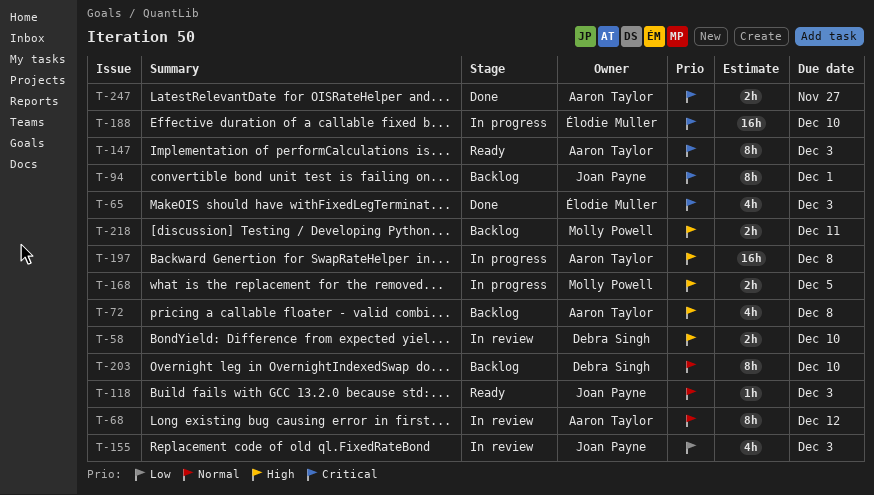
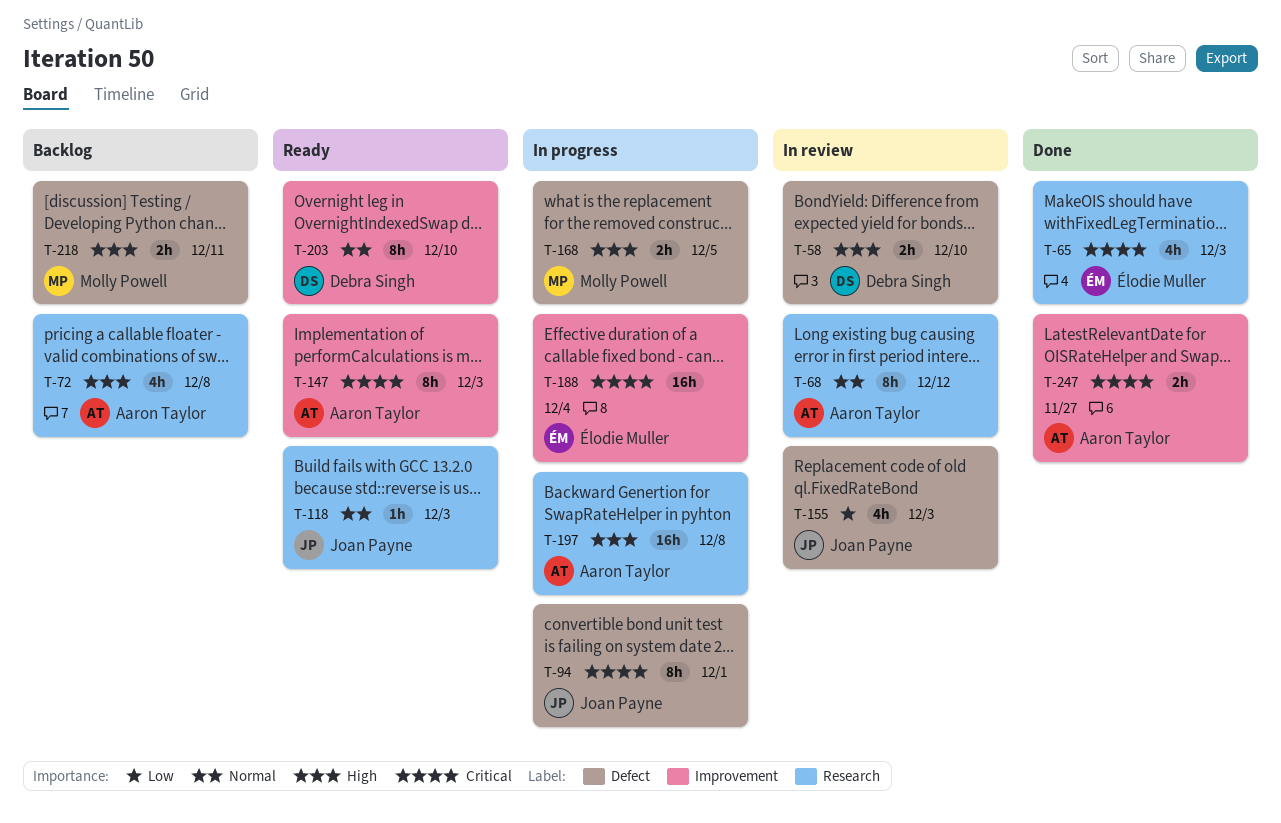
T-94, status: Backlog -> In progress
T-188, due: Dec 10 -> Dec 4
T-203, status: Backlog -> Ready

